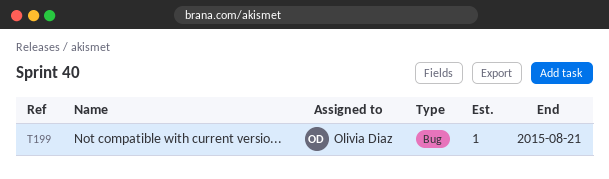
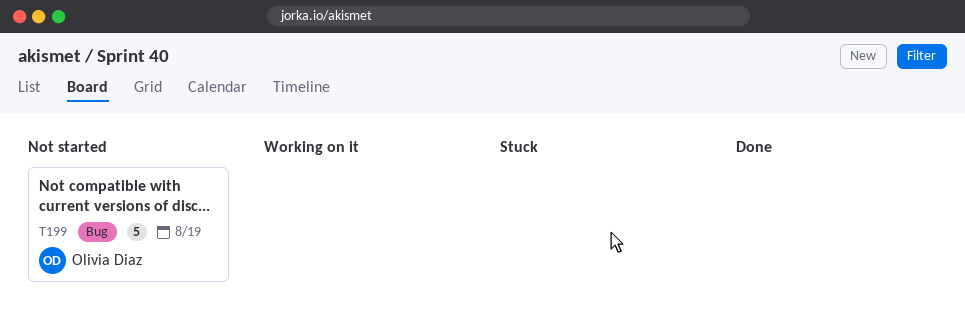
T199, estimate: 1 -> 5
T199, due: Aug 21 -> Aug 19

